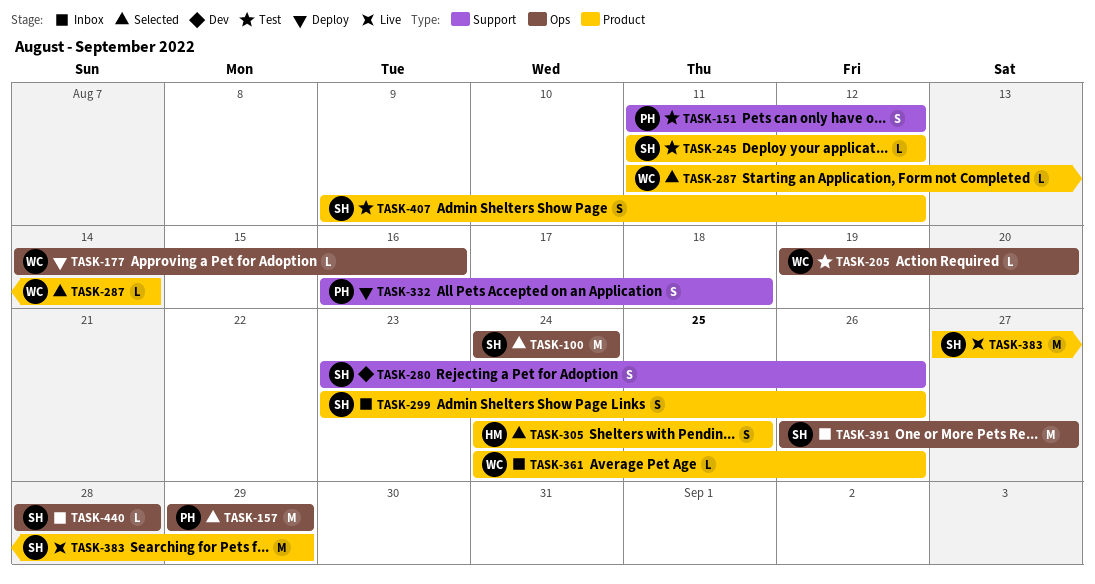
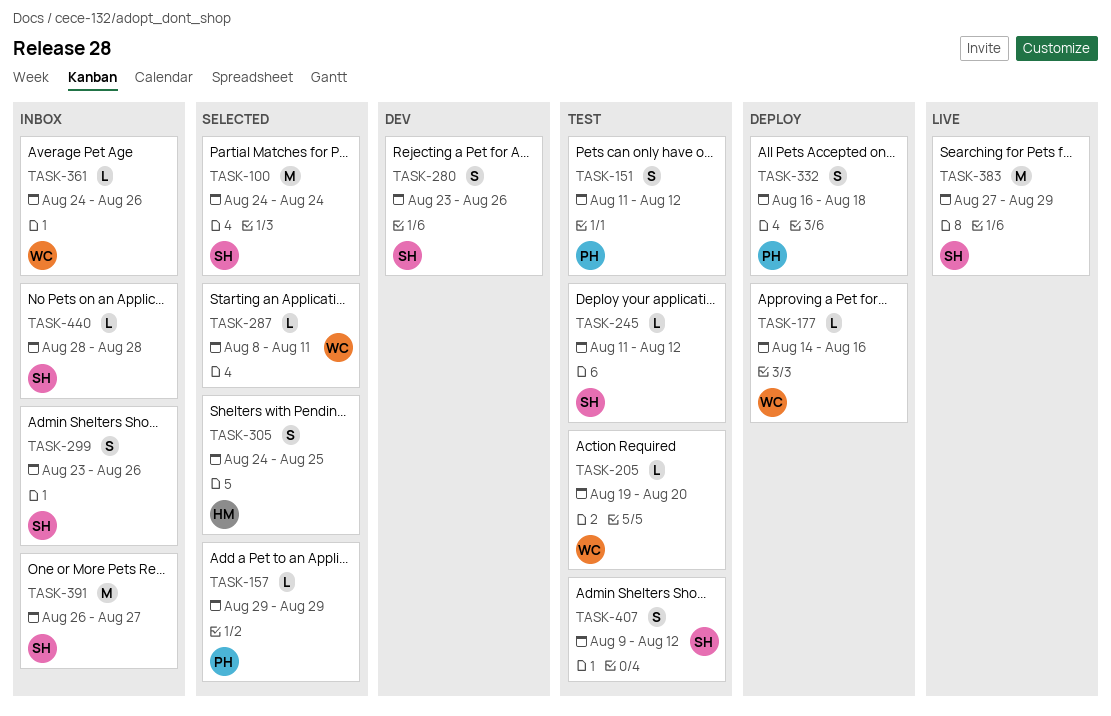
TASK-157, estimate: M -> L
TASK-287, start: Aug 11 -> Aug 8
TASK-287, due: Aug 14 -> Aug 11

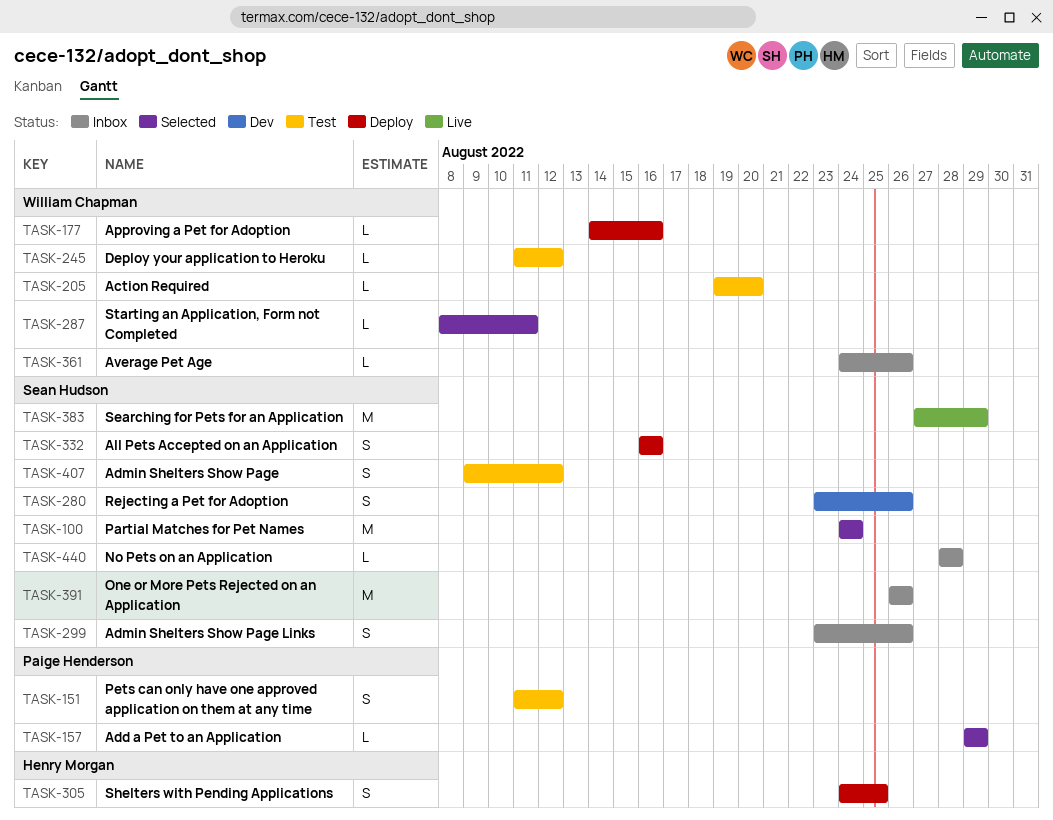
TASK-245, owner: Sean Hudson -> William Chapman
TASK-305, status: Selected -> Deploy
TASK-332, owner: Paige Henderson -> Sean Hudson
TASK-332, due: Aug 18 -> Aug 16
TASK-391, due: Aug 27 -> Aug 26

